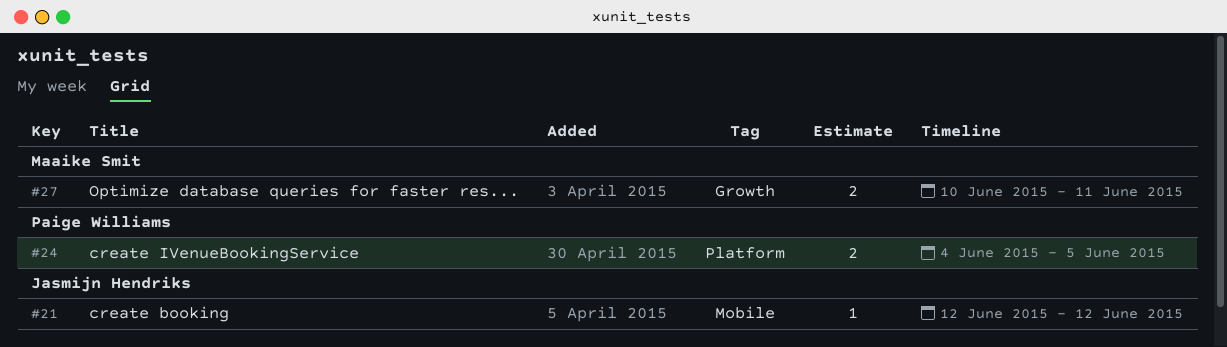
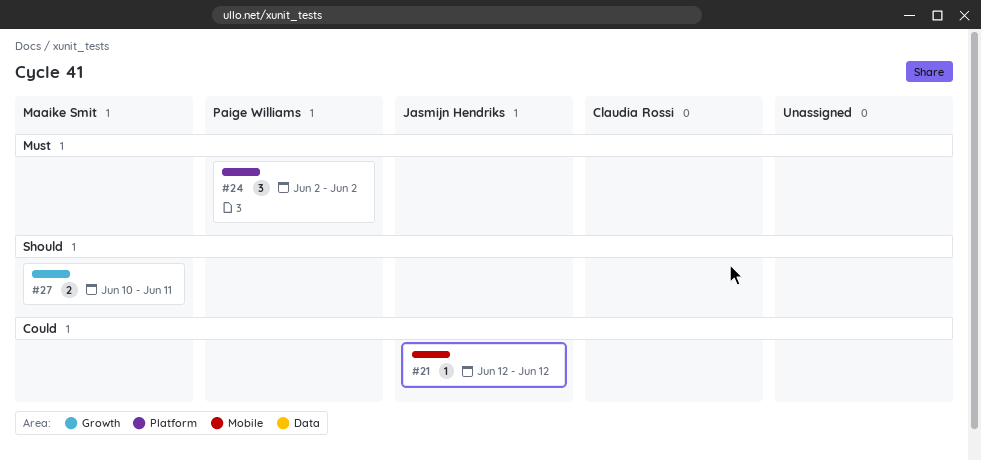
#24, estimate: 2 -> 3
#24, start: Jun 4 -> Jun 2
#24, due: Jun 5 -> Jun 2

